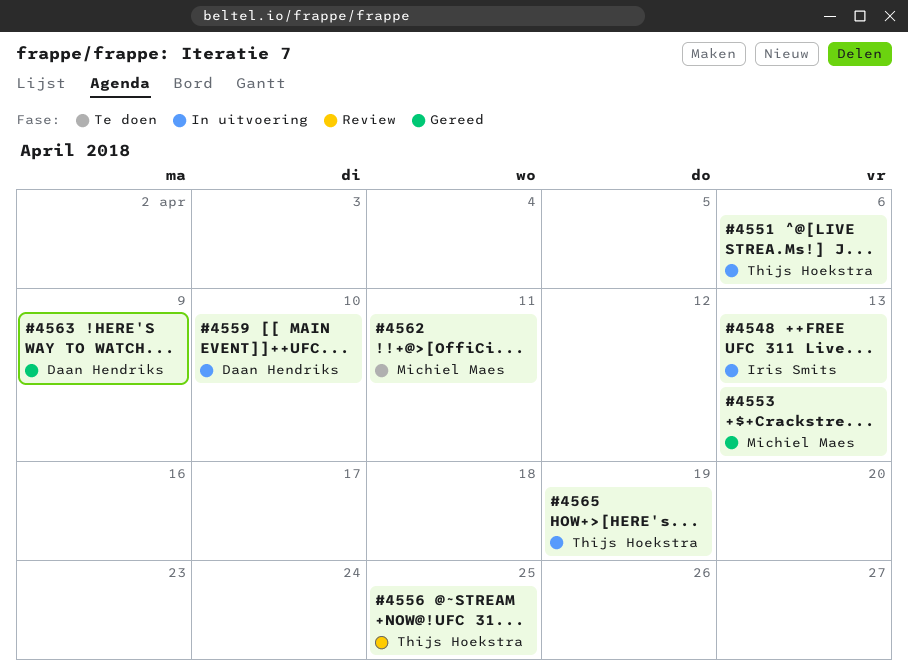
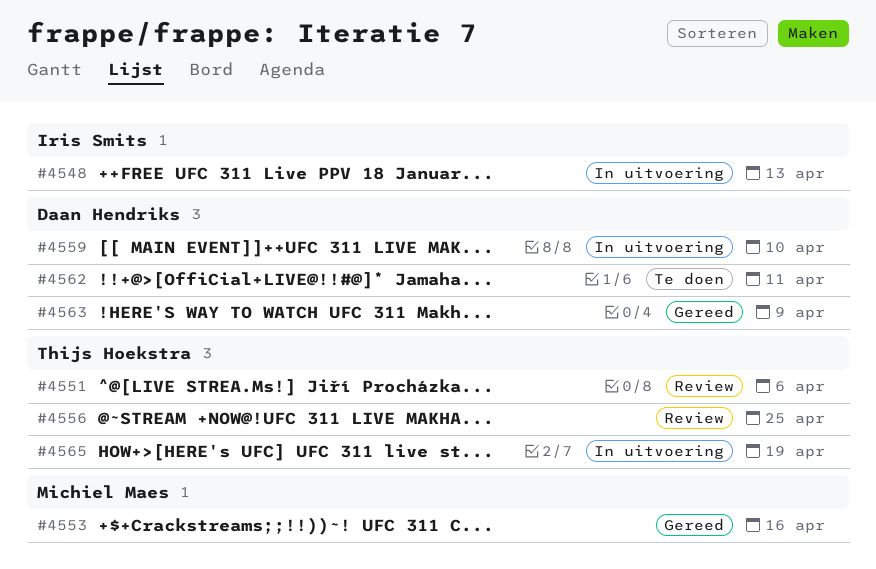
#4551, status: In uitvoering -> Review
#4553, due: Apr 13 -> Apr 16
#4562, owner: Michiel Maes -> Daan Hendriks

